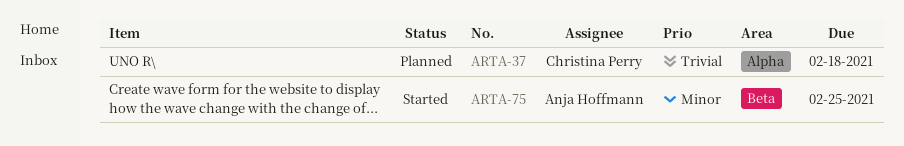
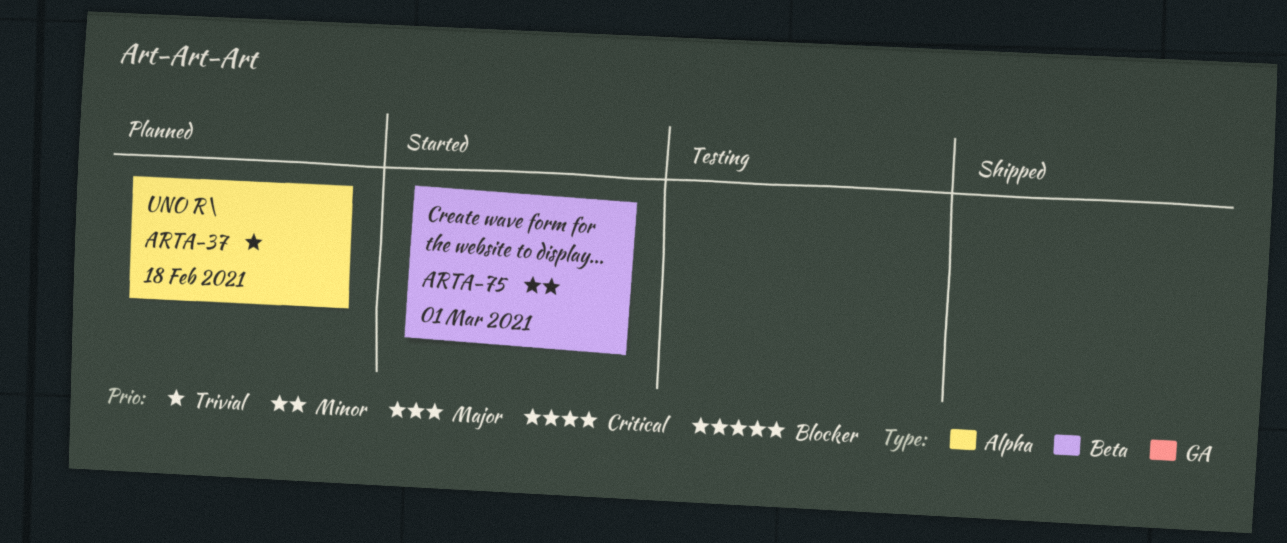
ARTA-75, due: Feb 25 -> Mar 1

